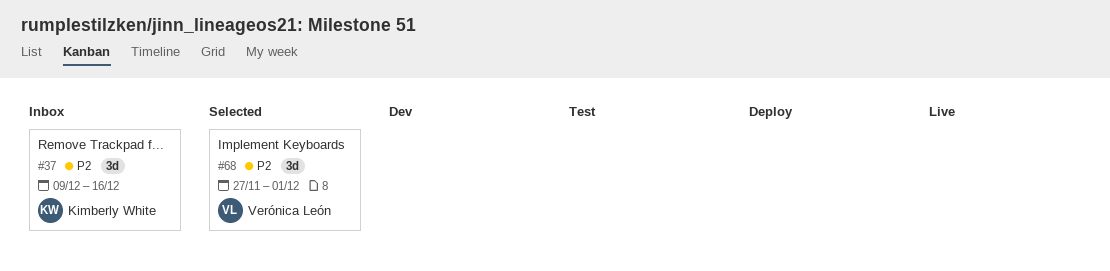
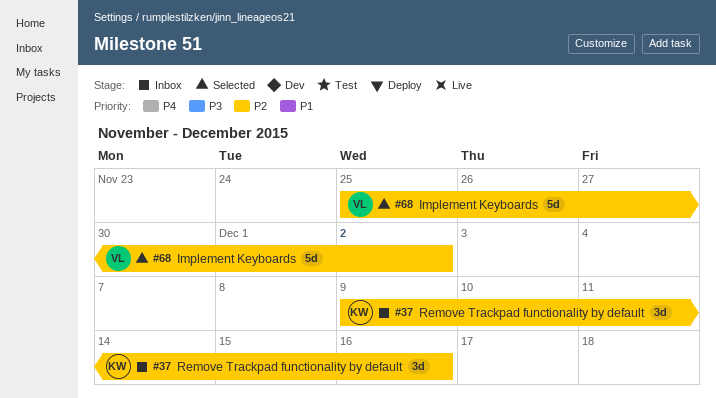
#68, estimate: 3d -> 5d
#68, start: Nov 27 -> Nov 25
#68, due: Dec 1 -> Dec 2

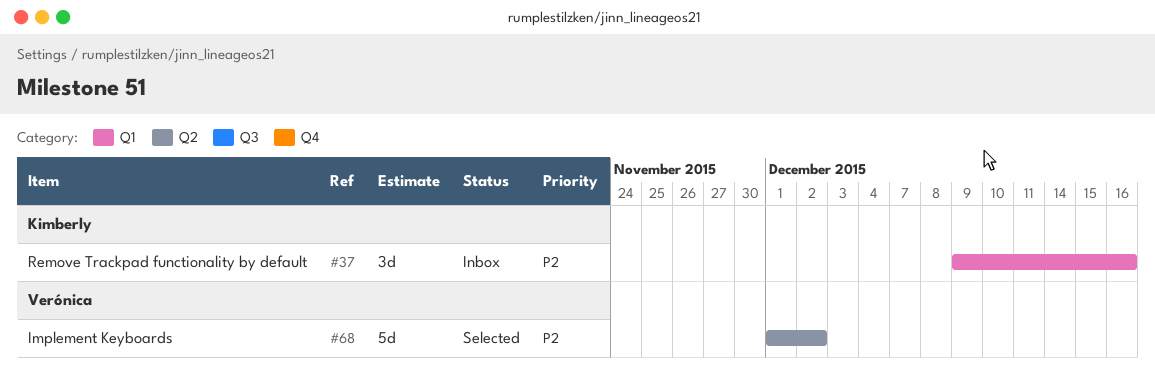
#68, start: Nov 25 -> Dec 1

